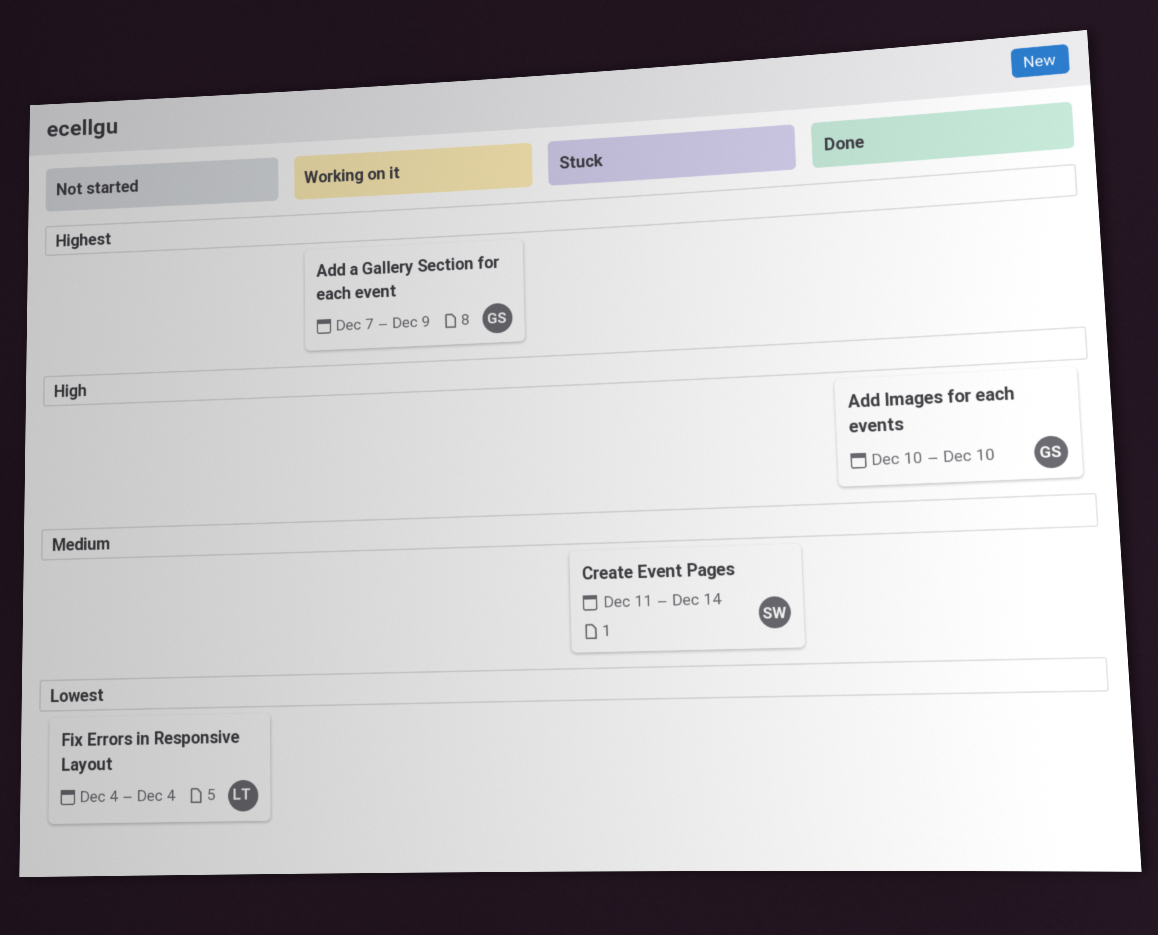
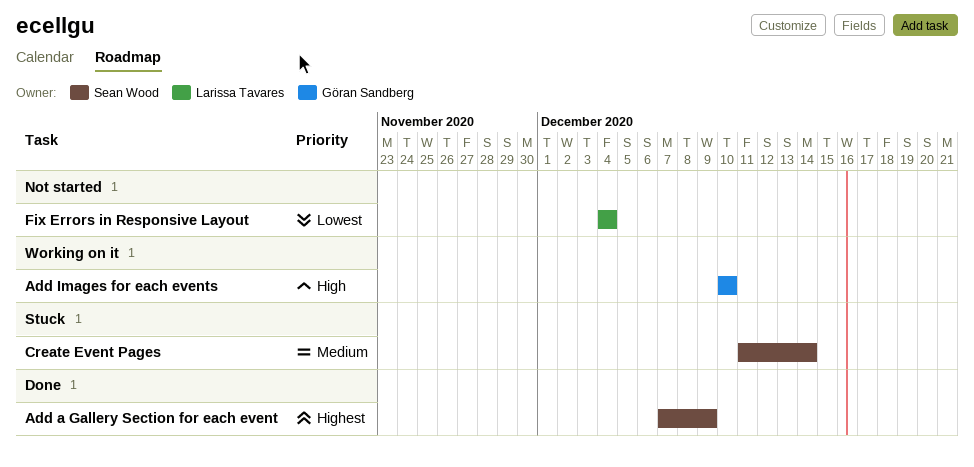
Add a Gallery Section for each event, status: Working on it -> Done
Add a Gallery Section for each event, owner: Göran Sandberg -> Sean Wood
Add Images for each events, status: Done -> Working on it

